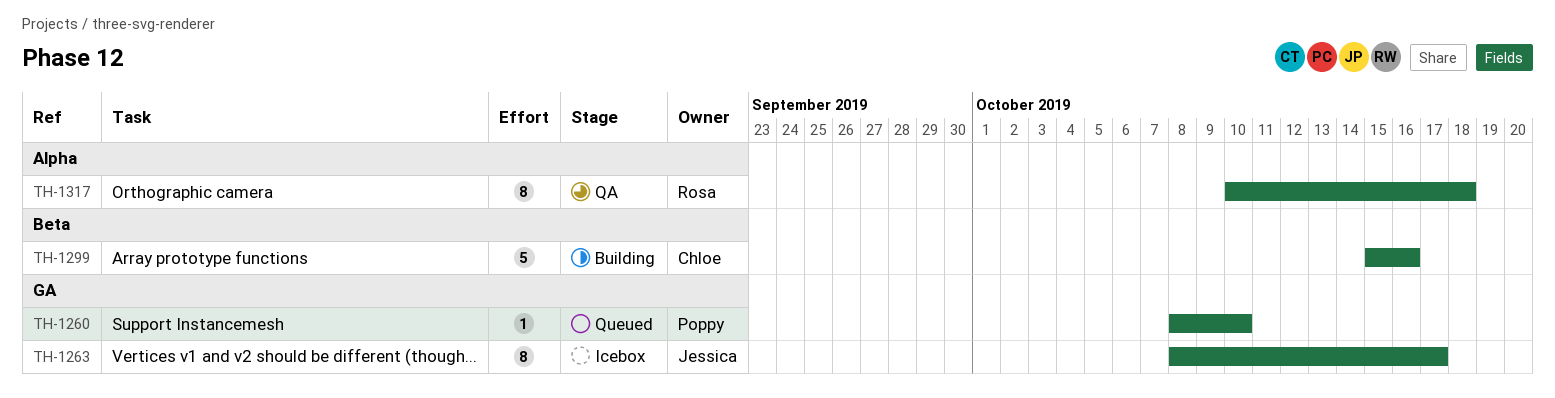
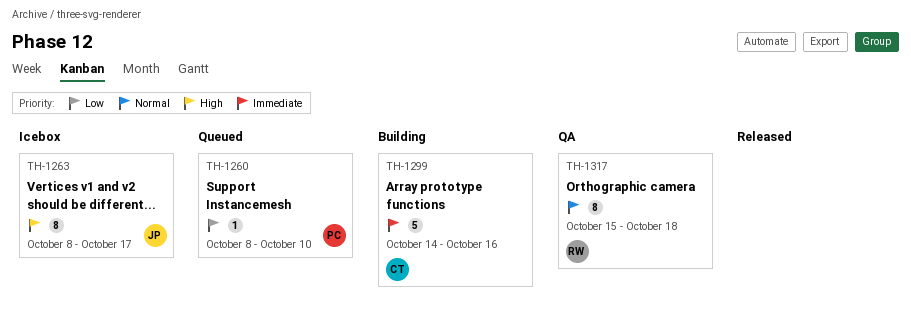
TH-1299, start: Oct 15 -> Oct 14
TH-1317, start: Oct 10 -> Oct 15

